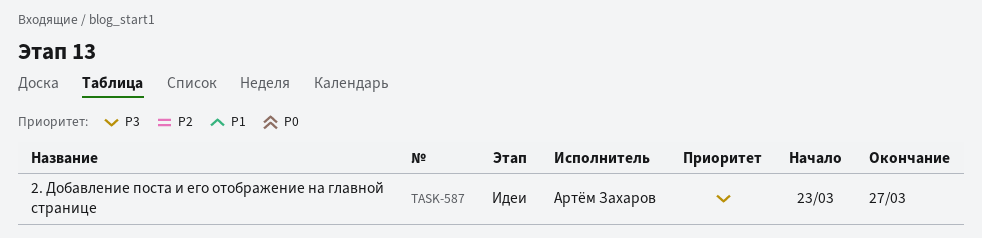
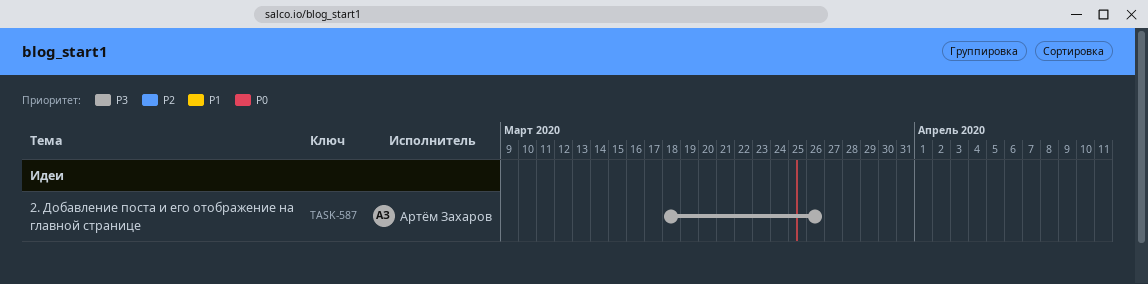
TASK-587, start: Mar 23 -> Mar 18
TASK-587, due: Mar 27 -> Mar 26

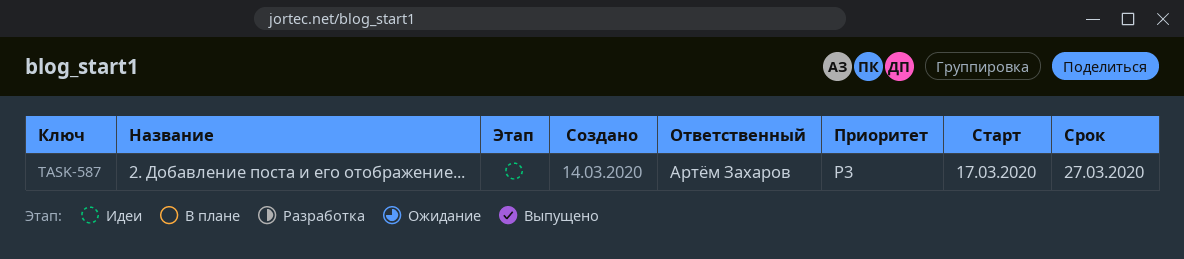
TASK-587, start: Mar 18 -> Mar 17
TASK-587, due: Mar 26 -> Mar 27

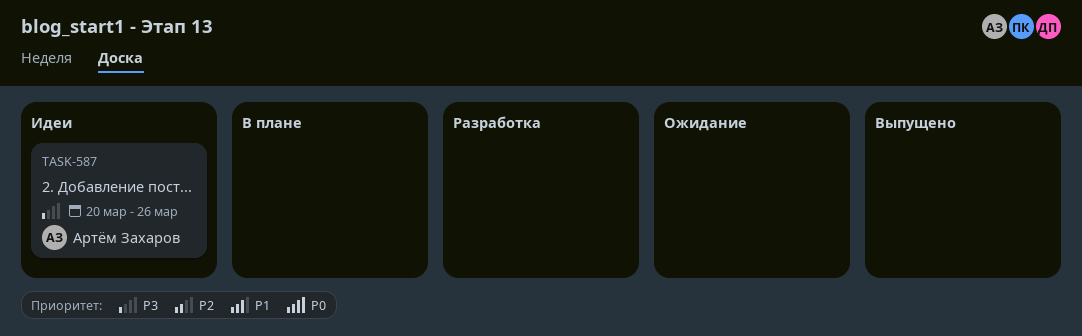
TASK-587, start: Mar 17 -> Mar 20
TASK-587, due: Mar 27 -> Mar 26

